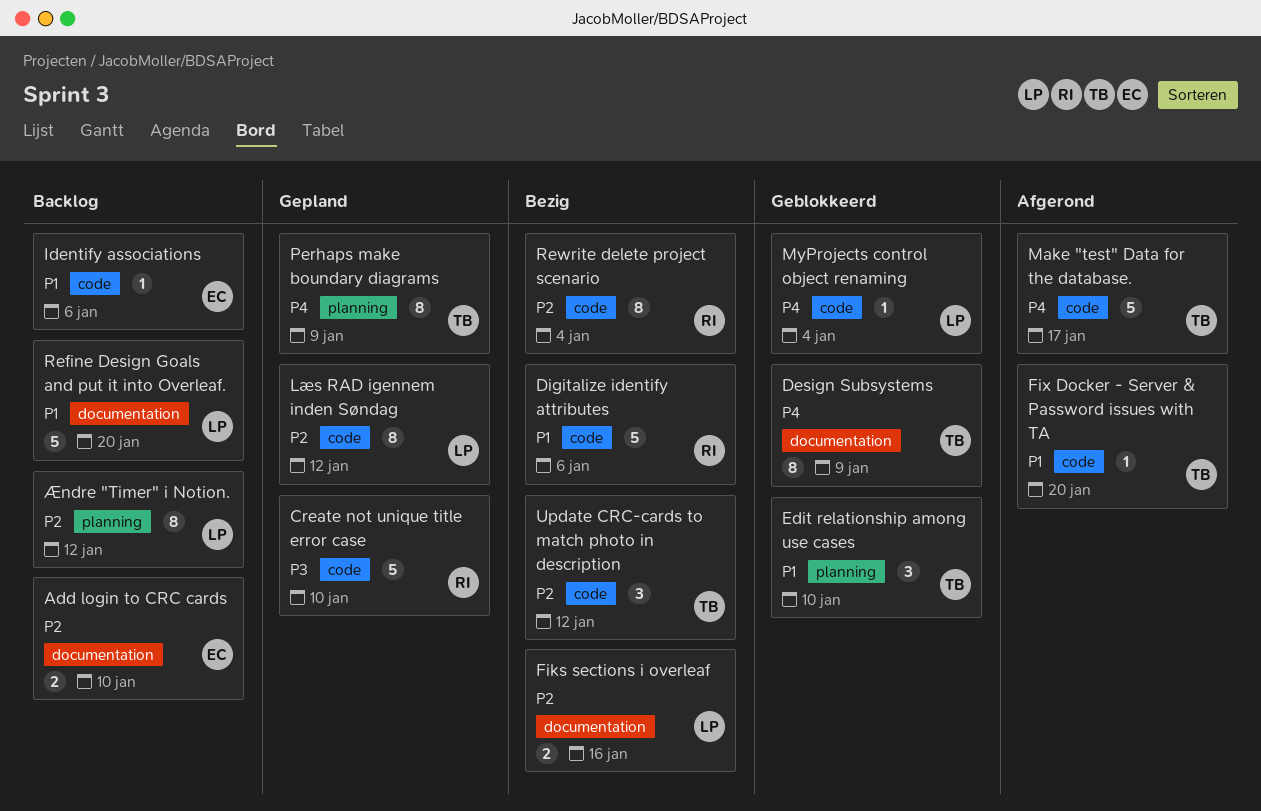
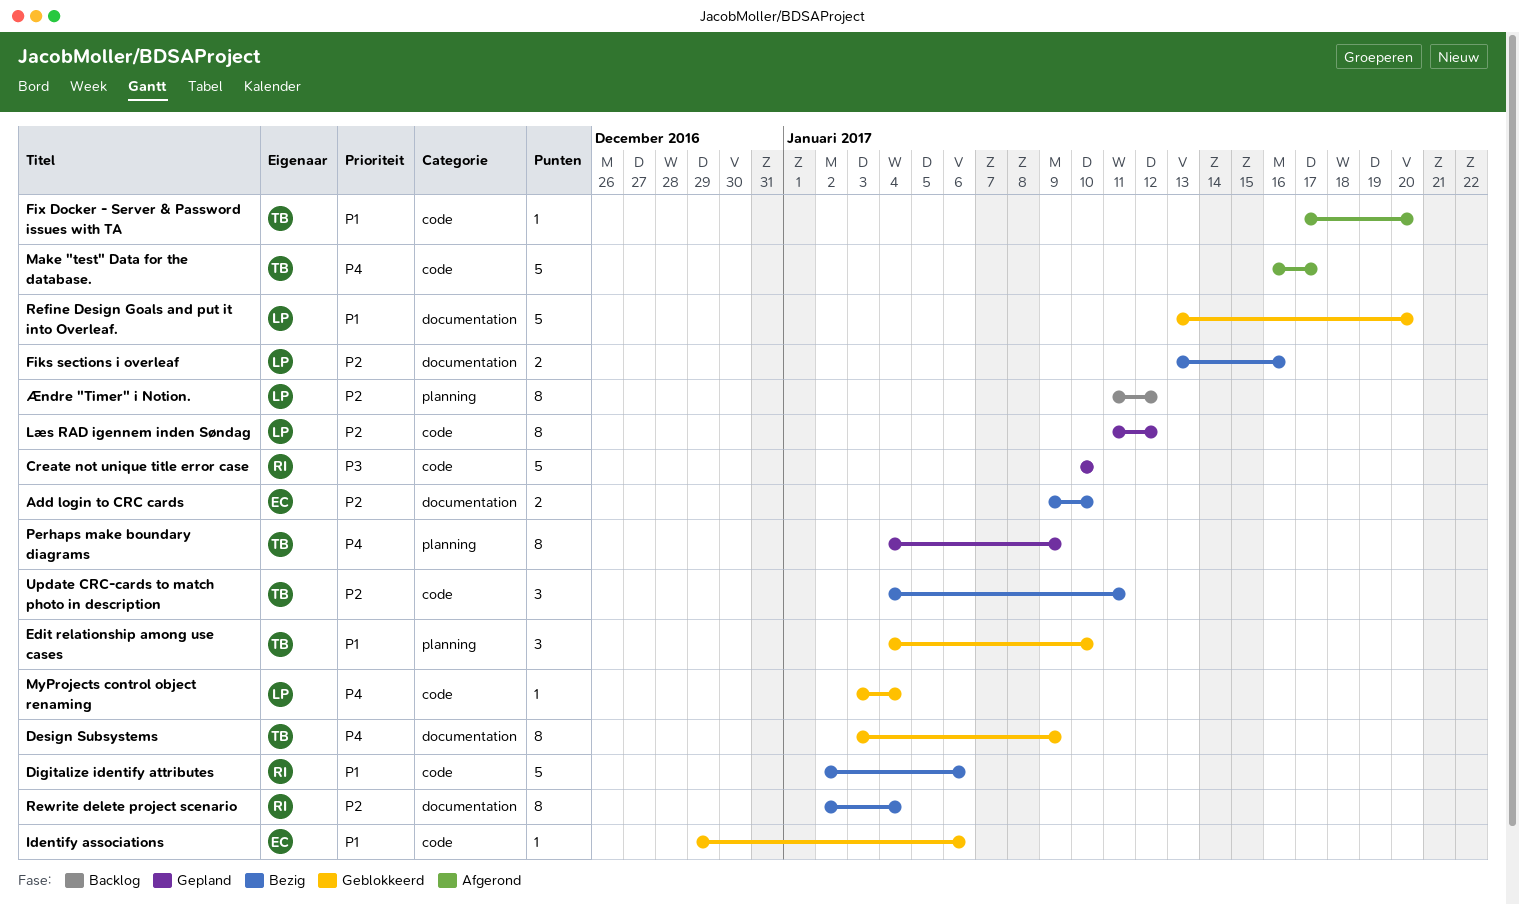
Add login to CRC cards, status: Backlog -> Bezig
Identify associations, status: Backlog -> Geblokkeerd
Refine Design Goals and put it into Overleaf., status: Backlog -> Geblokkeerd
Rewrite delete project scenario, label: code -> documentation
Update CRC-cards to match photo in description, due: Jan 12 -> Jan 11

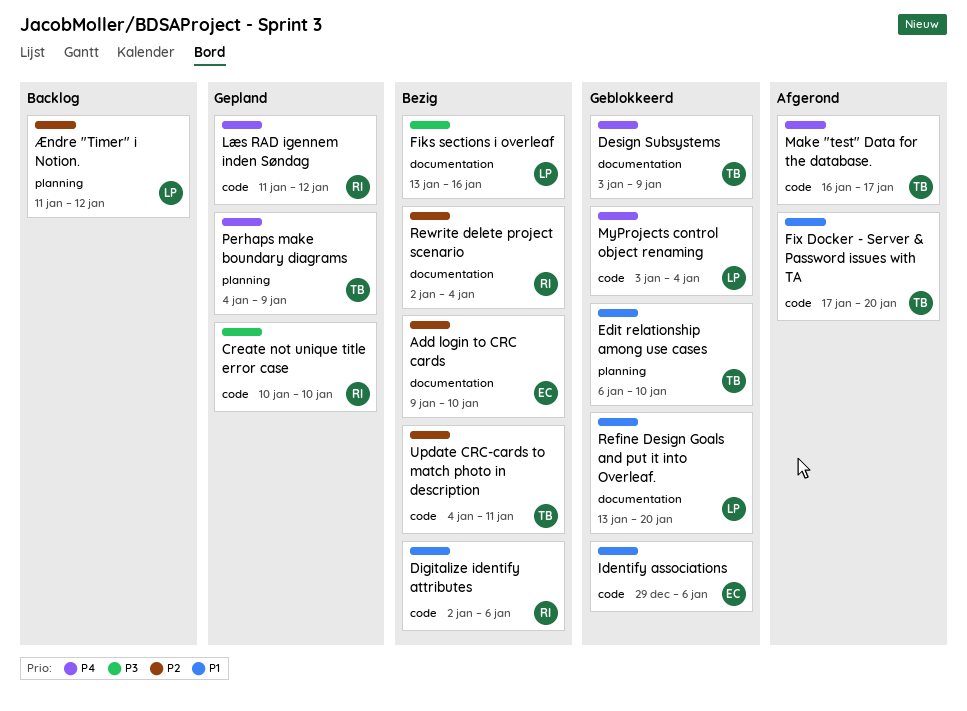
Edit relationship among use cases, start: Jan 4 -> Jan 6
Fiks sections i overleaf, priority: P2 -> P3
Læs RAD igennem inden Søndag, owner: LP -> RI
Læs RAD igennem inden Søndag, priority: P2 -> P4

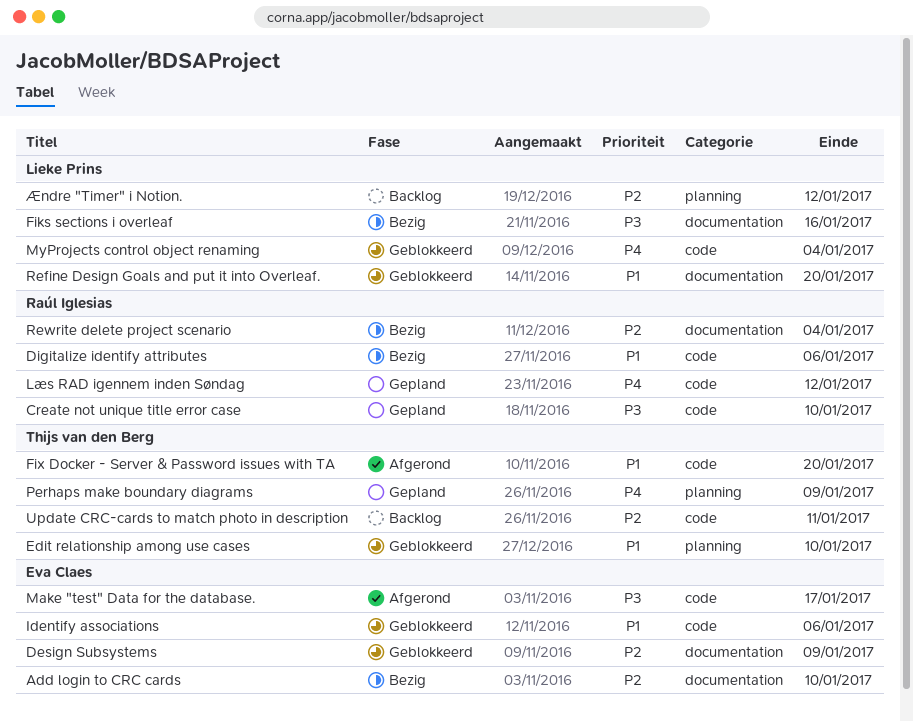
Design Subsystems, owner: Thijs van den Berg -> Eva Claes
Design Subsystems, priority: P4 -> P2
Make "test" Data for the database., owner: Thijs van den Berg -> Eva Claes
Make "test" Data for the database., priority: P4 -> P3
Update CRC-cards to match photo in description, status: Bezig -> Backlog

